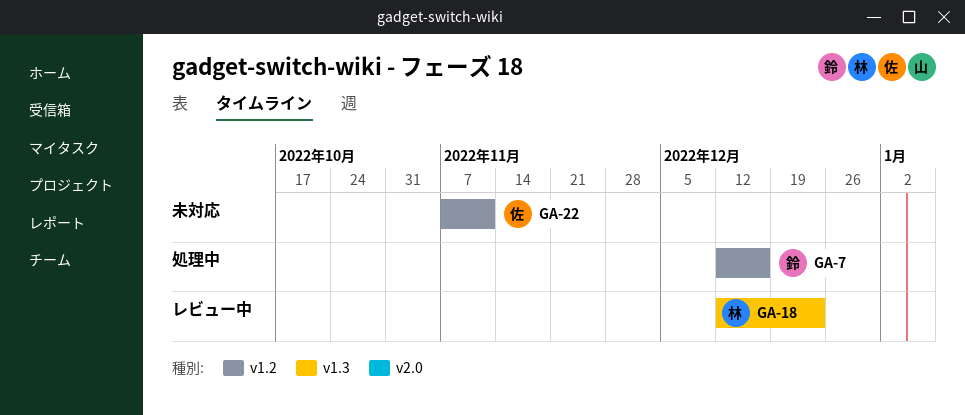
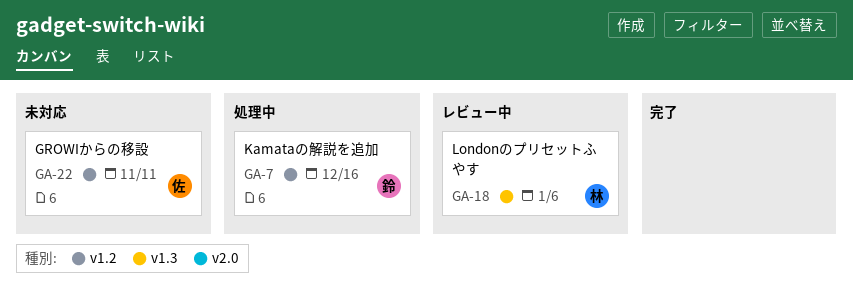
GA-18, due: Dec 23 -> Jan 6

